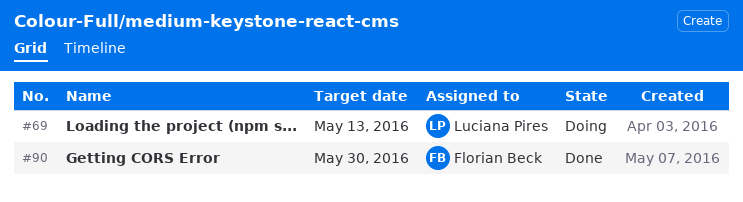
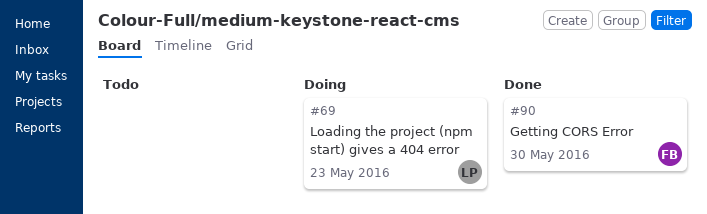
#69, due: May 13 -> May 23

